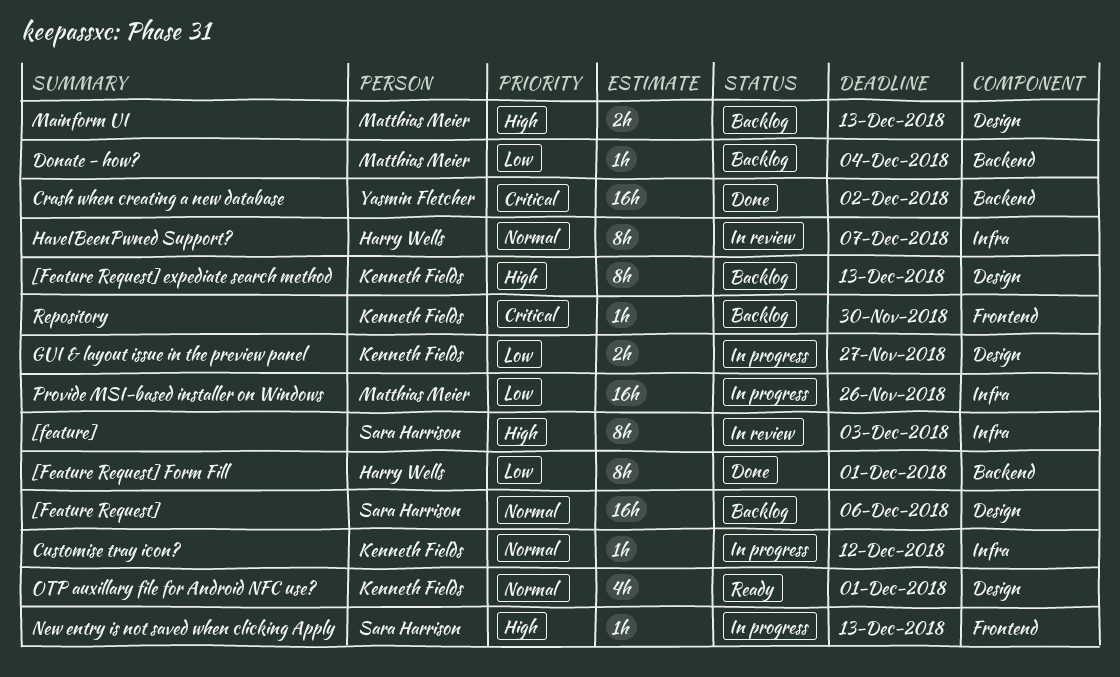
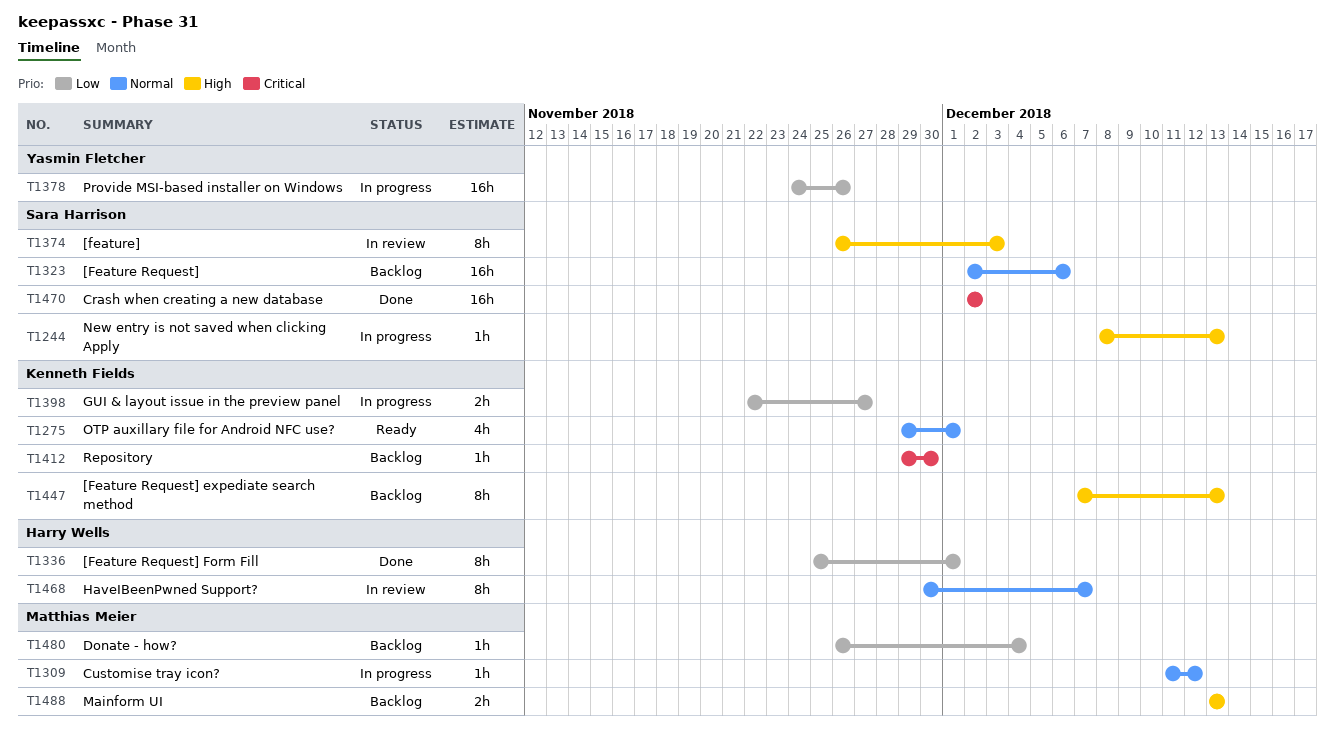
Crash when creating a new database, owner: Yasmin Fletcher -> Sara Harrison
Customise tray icon?, owner: Kenneth Fields -> Matthias Meier
Provide MSI-based installer on Windows, owner: Matthias Meier -> Yasmin Fletcher

